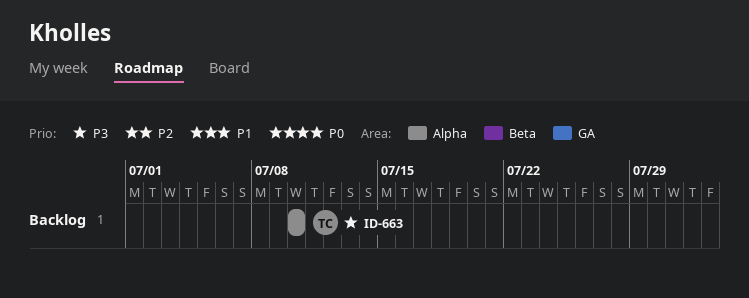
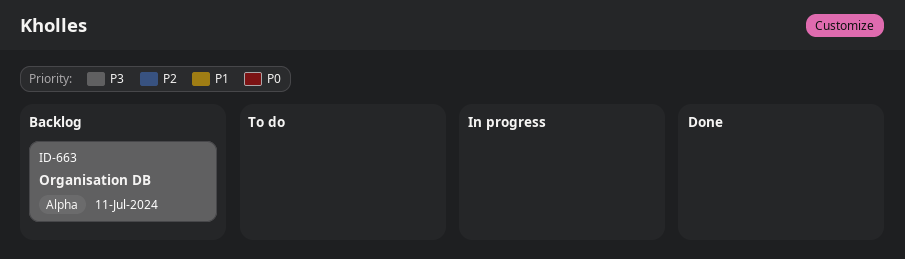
ID-663, due: Jul 10 -> Jul 11

